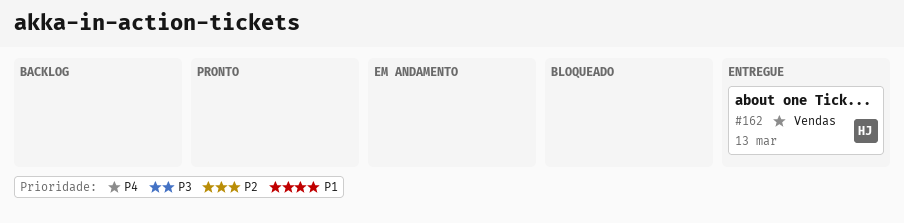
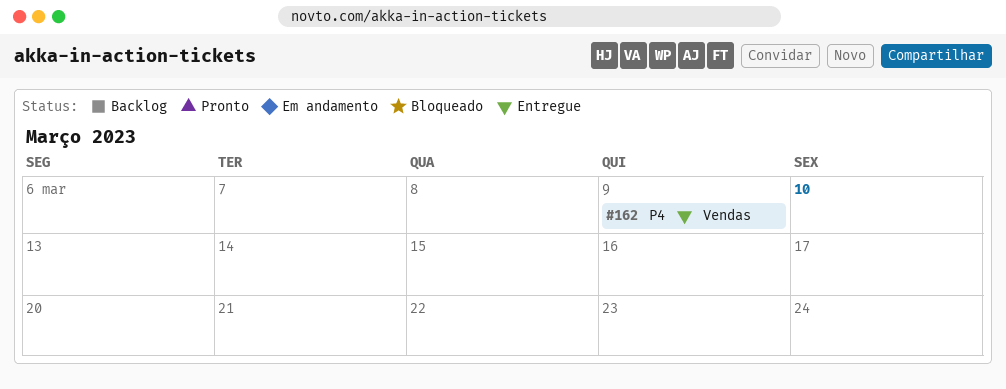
#162, due: Mar 13 -> Mar 9

